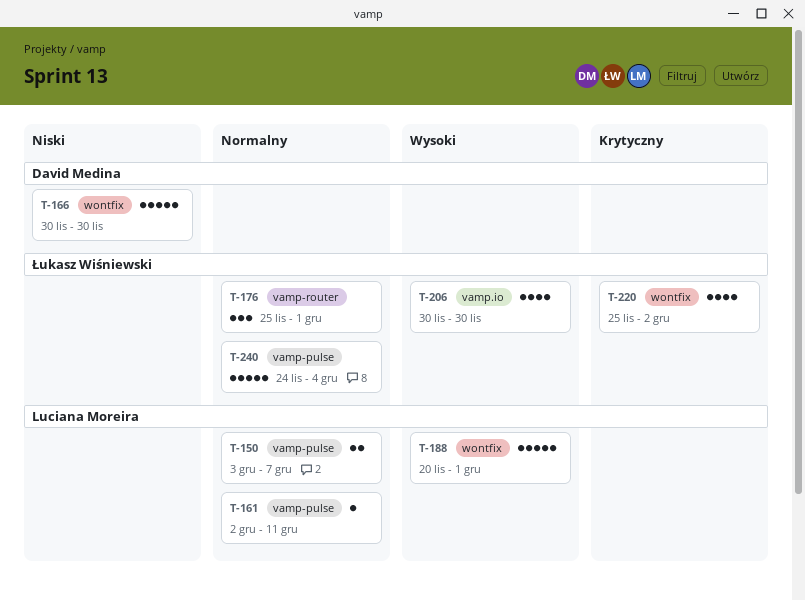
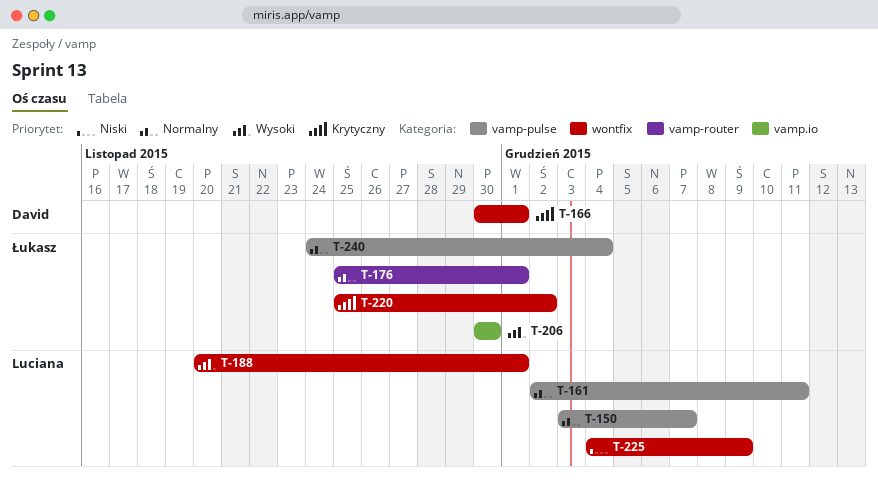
T-166, priority: Niski -> Krytyczny
T-166, due: Nov 30 -> Dec 1
T-225: none -> present

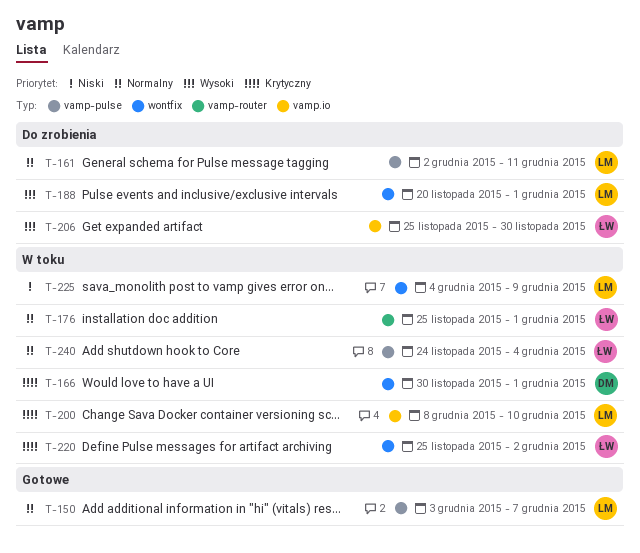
T-200: none -> present
T-206, start: Nov 30 -> Nov 25

